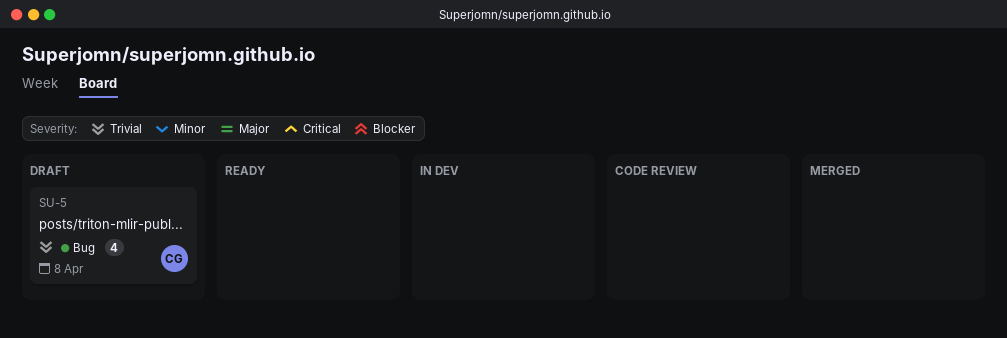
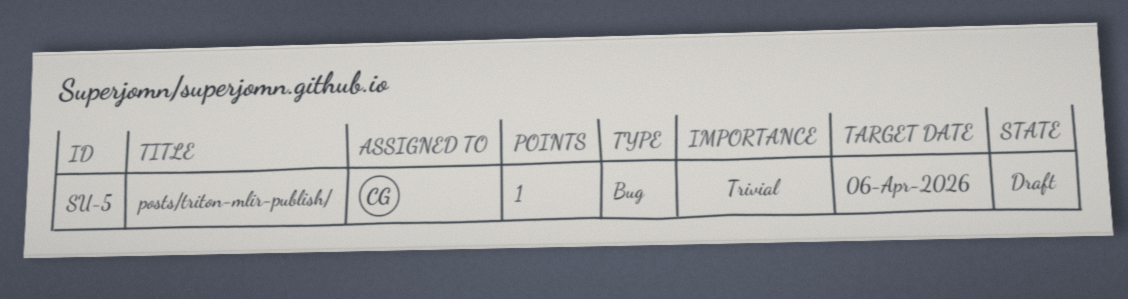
SU-5, estimate: 4 -> 1
SU-5, due: Apr 8 -> Apr 6

